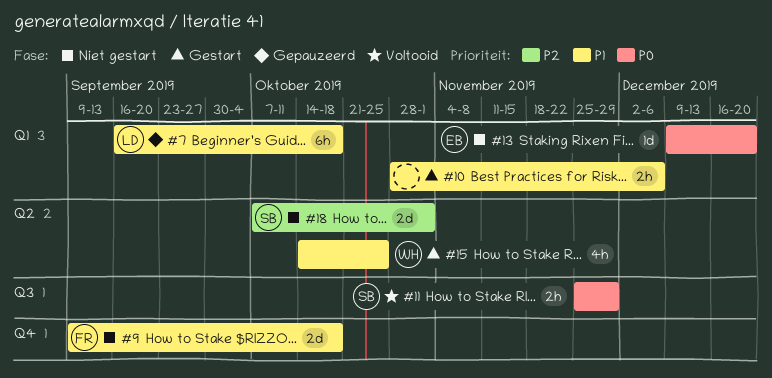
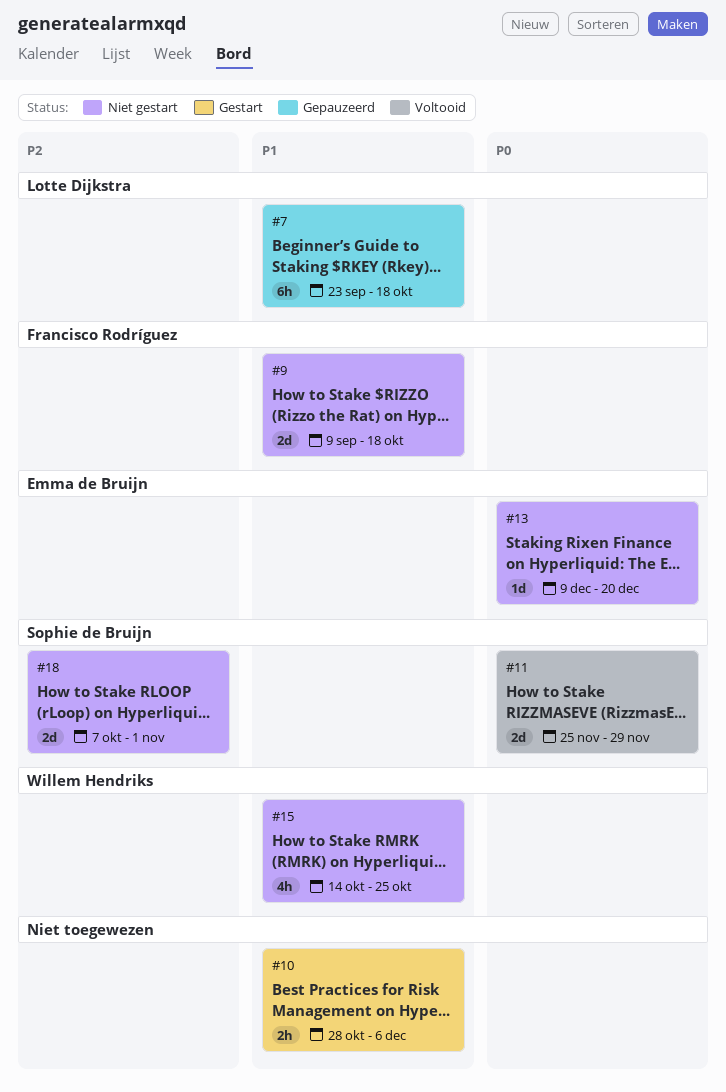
#7, start: Sep 16 -> Sep 23
#11, estimate: 2h -> 2d
#15, status: Gestart -> Niet gestart

